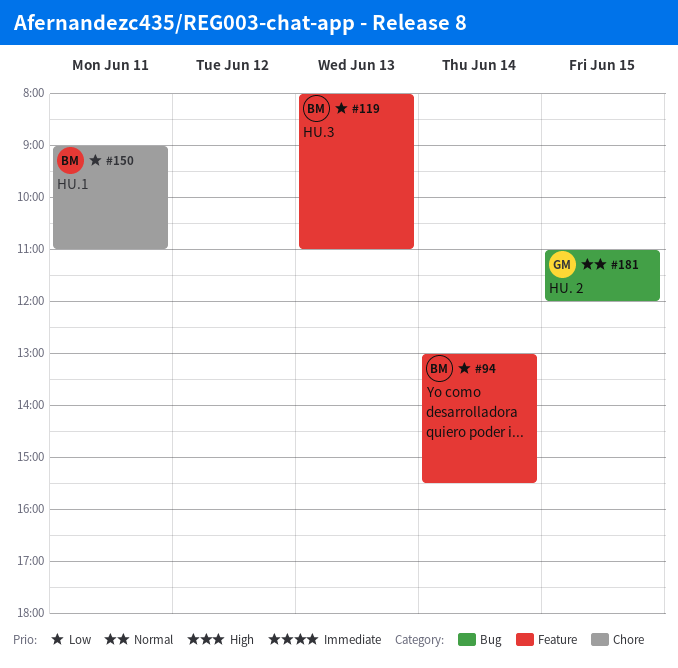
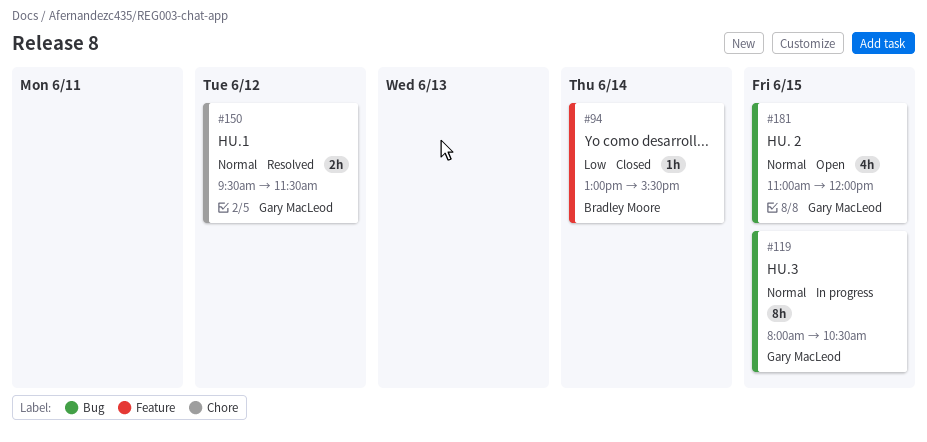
#119, owner: Bradley Moore -> Gary MacLeod
#119, priority: Low -> Normal
#119, label: Feature -> Bug
#119, day: Jun 13 -> Jun 15
#119, ends: 11:00 -> 10:30
#150, owner: Bradley Moore -> Gary MacLeod
#150, priority: Low -> Normal
#150, day: Jun 11 -> Jun 12
#150, begins: 09:00 -> 09:30
#150, ends: 11:00 -> 11:30

